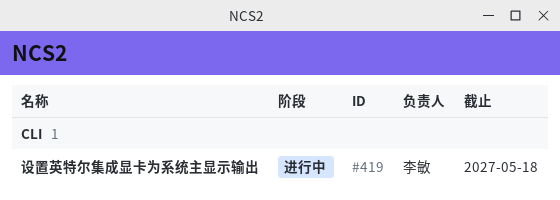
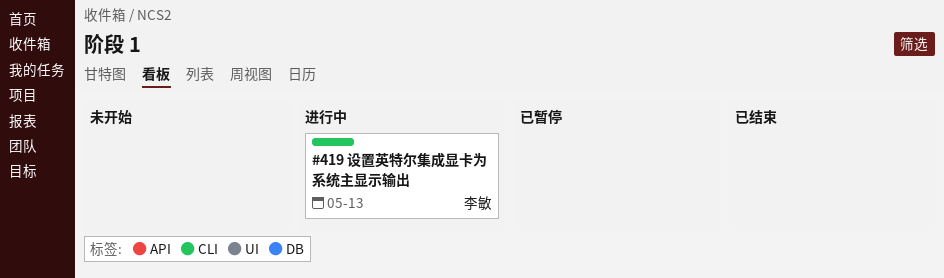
#419, due: May 18 -> May 13

